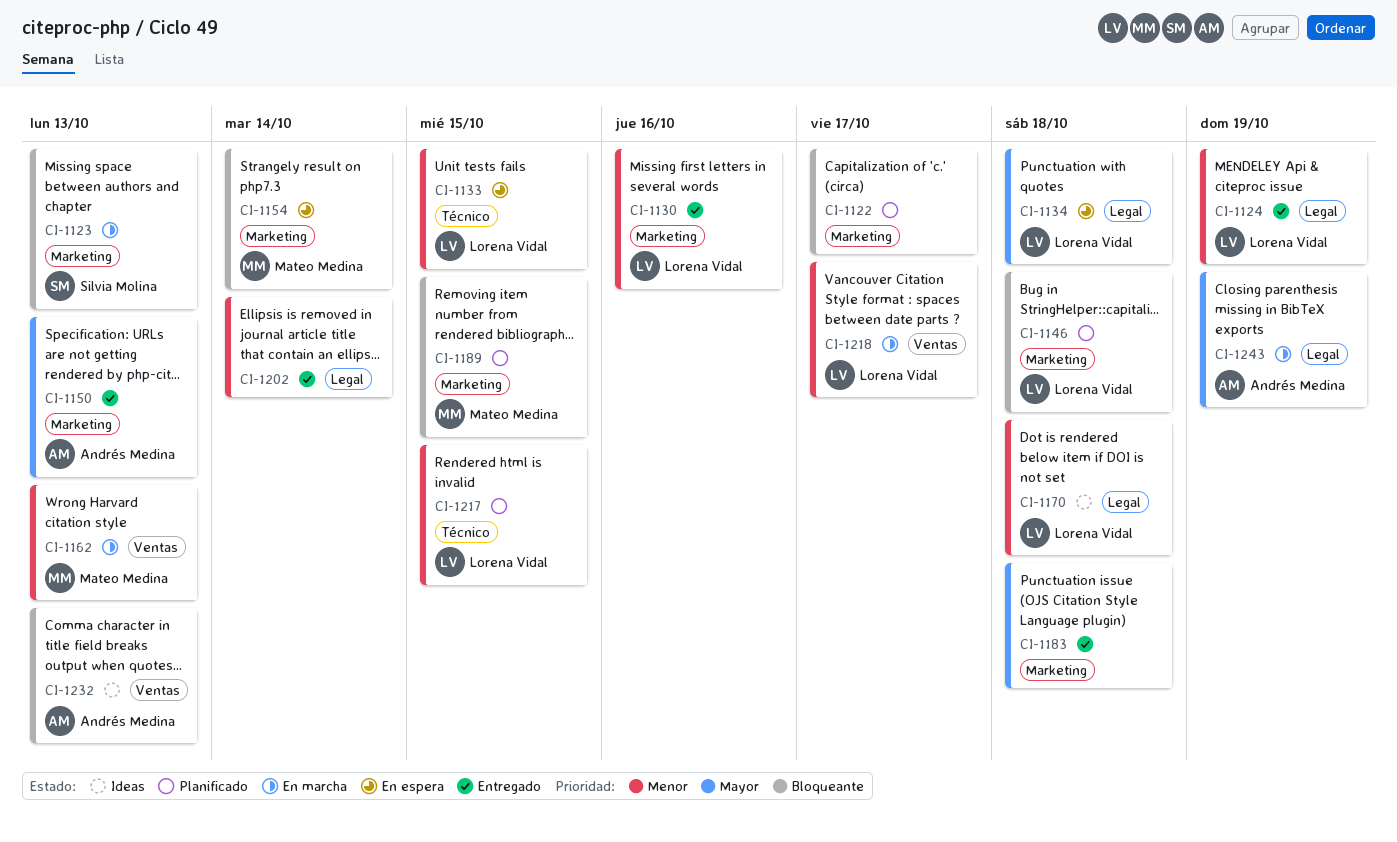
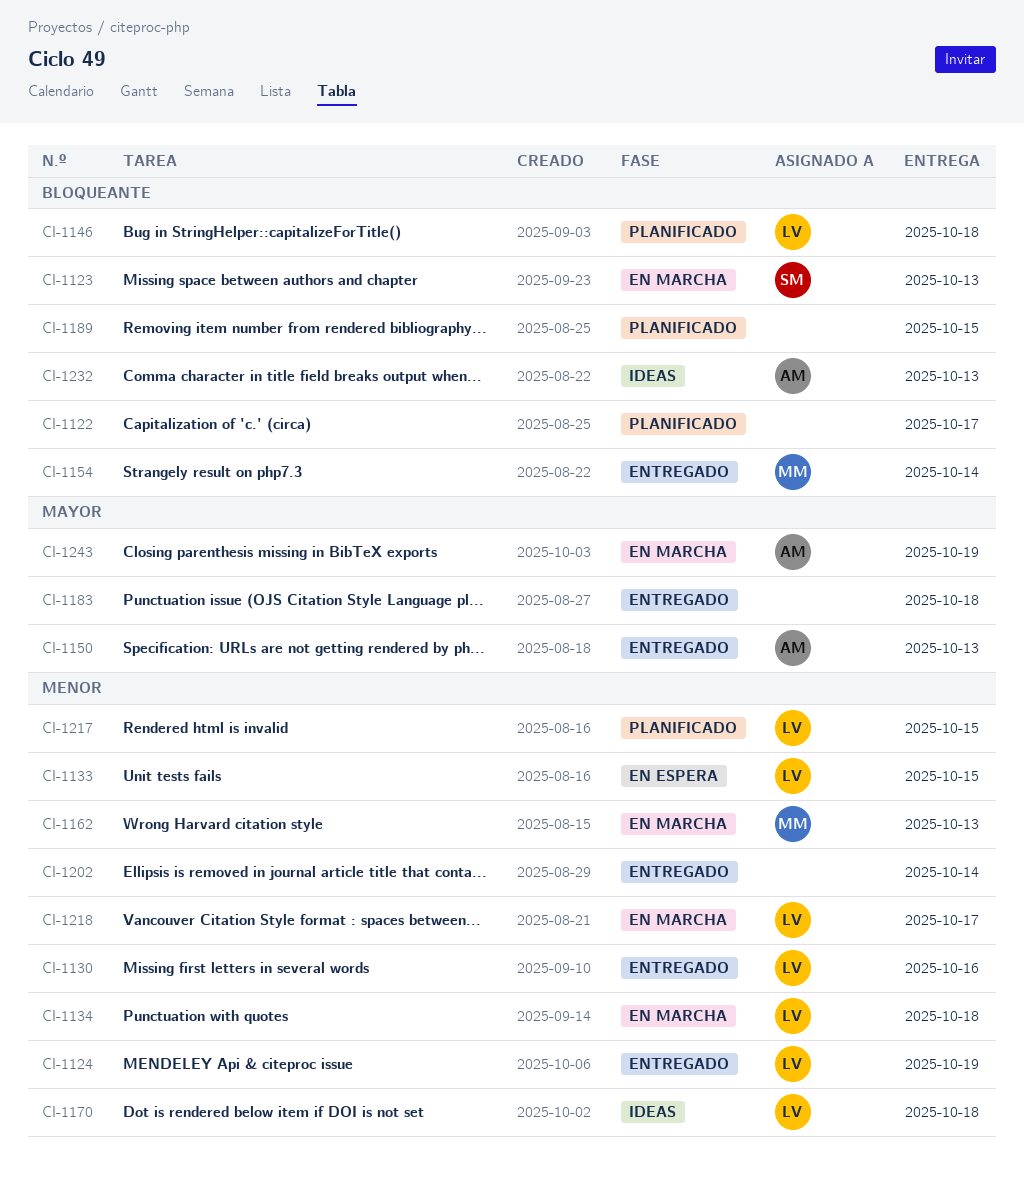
CI-1134, status: En espera -> En marcha
CI-1134, priority: Mayor -> Menor
CI-1154, status: En espera -> Entregado
CI-1189, owner: Mateo Medina -> none

